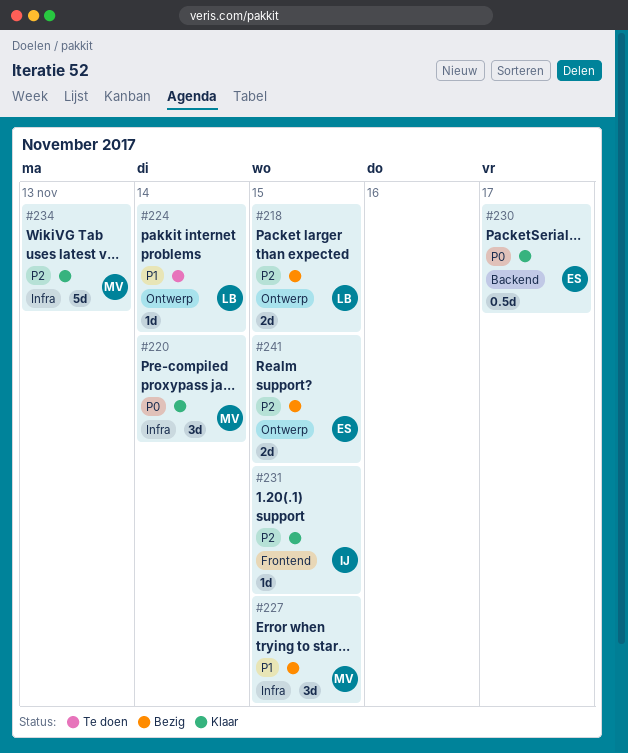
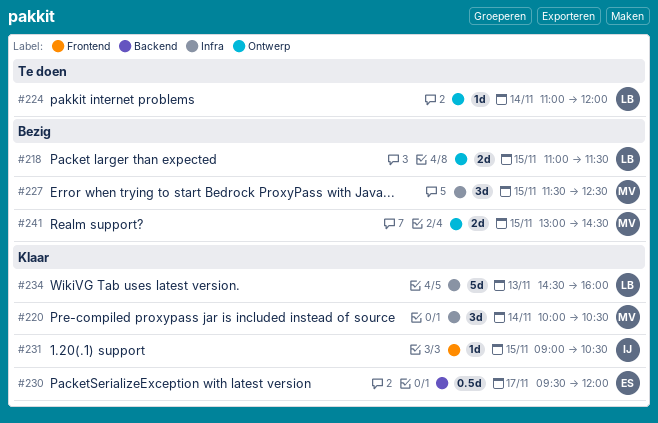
#234, owner: MV -> LB
#241, owner: ES -> MV

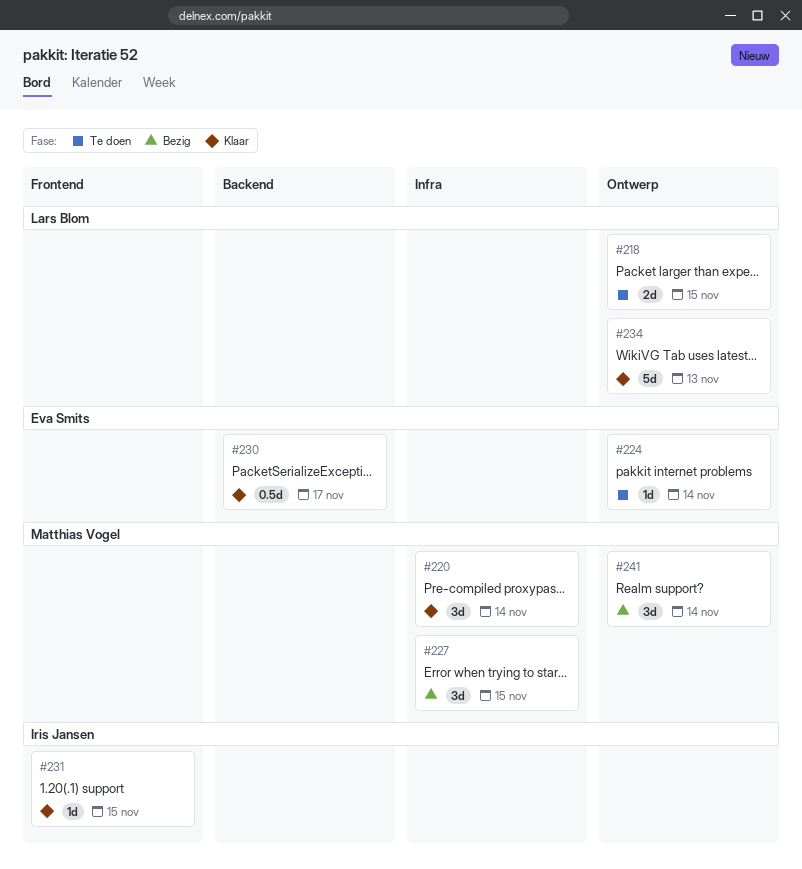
#218, status: Bezig -> Te doen
#224, owner: Lars Blom -> Eva Smits
#234, label: Infra -> Ontwerp
#241, estimate: 2d -> 3d
#241, day: Nov 15 -> Nov 14

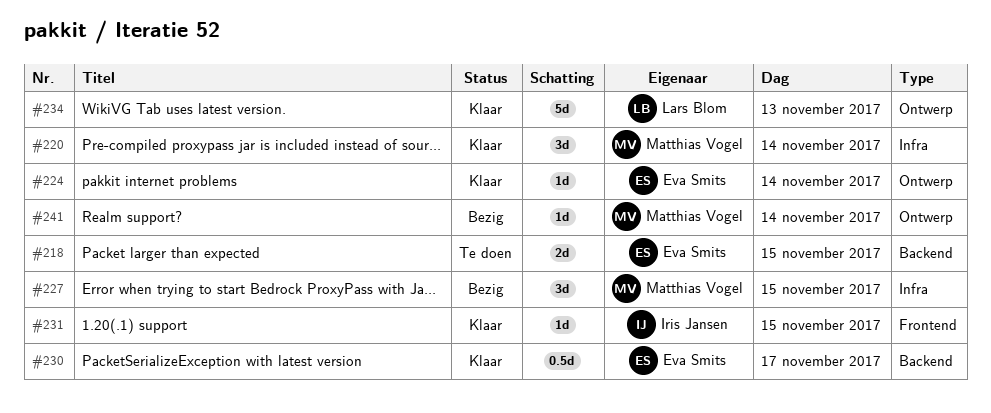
#218, owner: Lars Blom -> Eva Smits
#218, label: Ontwerp -> Backend
#224, status: Te doen -> Klaar
#241, estimate: 3d -> 1d

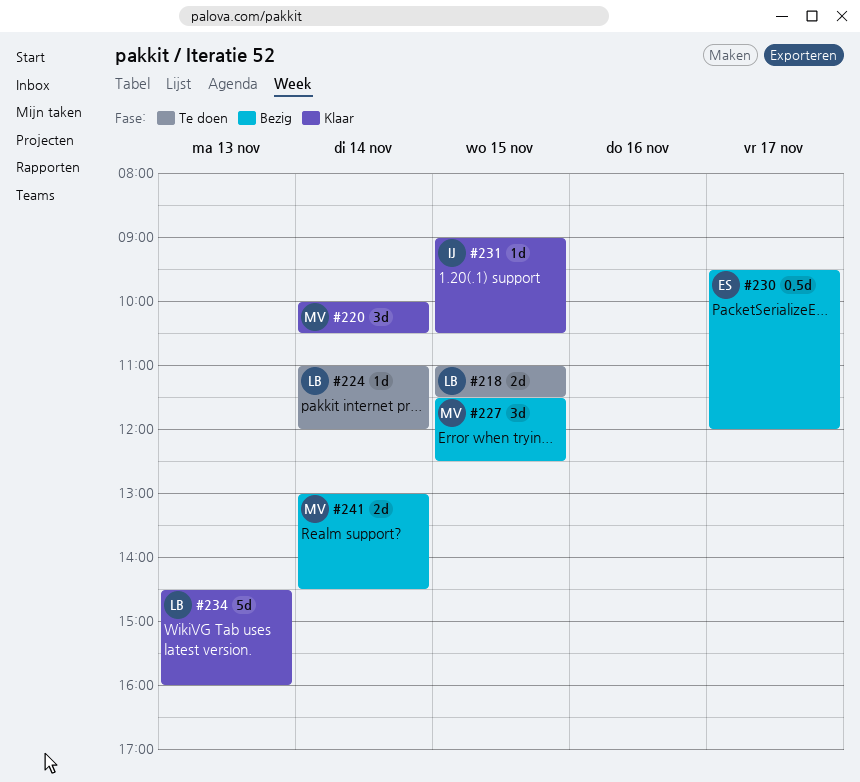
#218, owner: Eva Smits -> Lars Blom
#224, status: Klaar -> Te doen
#224, owner: Eva Smits -> Lars Blom
#230, status: Klaar -> Bezig
#241, estimate: 1d -> 2d

